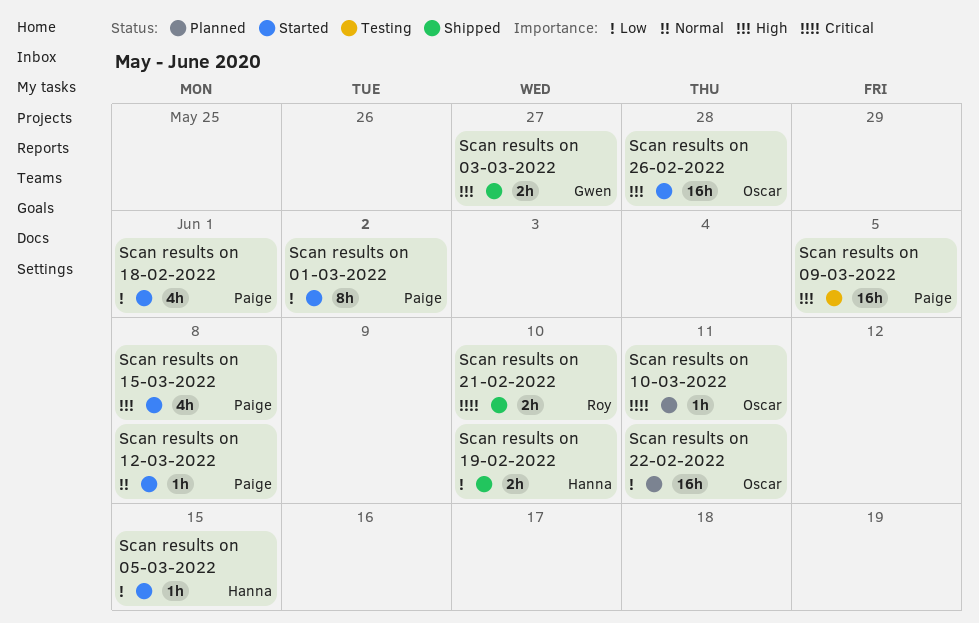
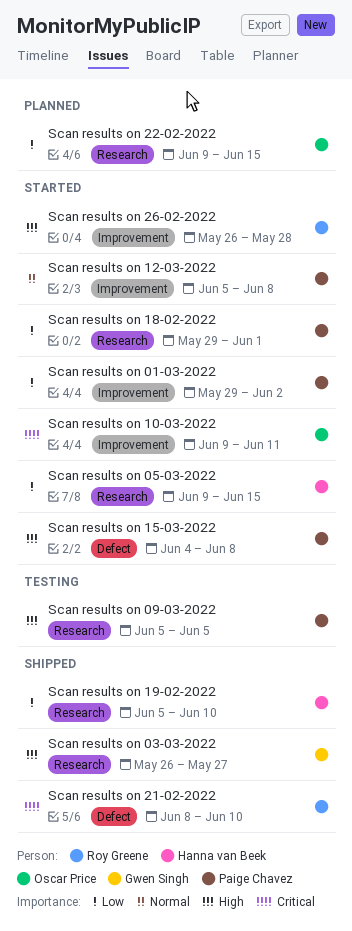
Scan results on 10-03-2022, status: Planned -> Started
Scan results on 22-02-2022, due: Jun 11 -> Jun 15
Scan results on 26-02-2022, owner: Oscar Price -> Roy Greene

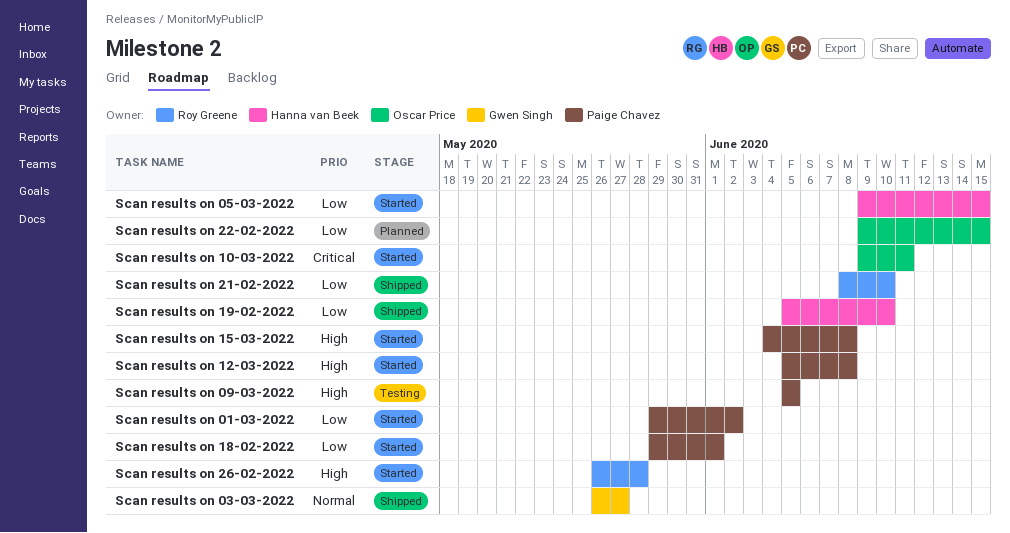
Scan results on 03-03-2022, priority: High -> Normal
Scan results on 12-03-2022, priority: Normal -> High
Scan results on 21-02-2022, priority: Critical -> Low

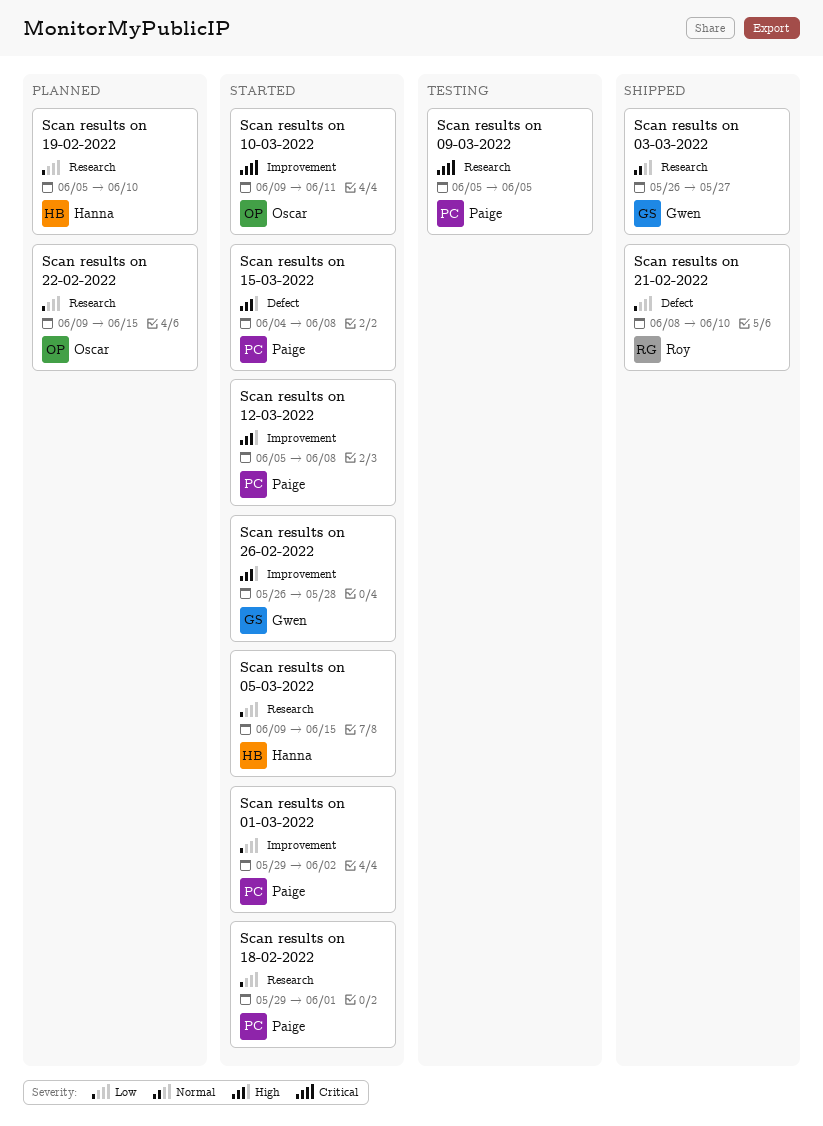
Scan results on 09-03-2022, priority: High -> Critical
Scan results on 19-02-2022, status: Shipped -> Planned
Scan results on 26-02-2022, owner: Roy Greene -> Gwen Singh

